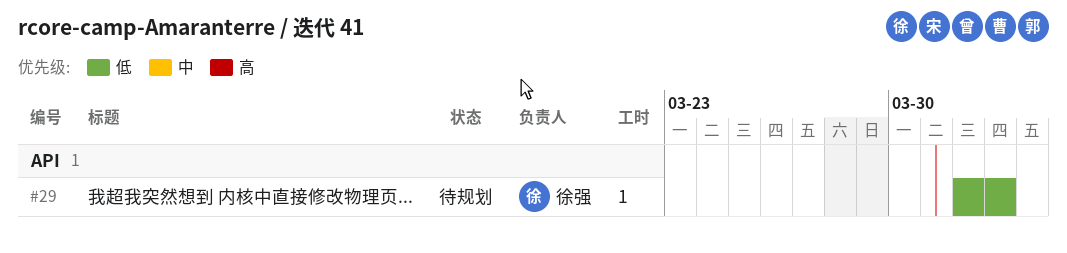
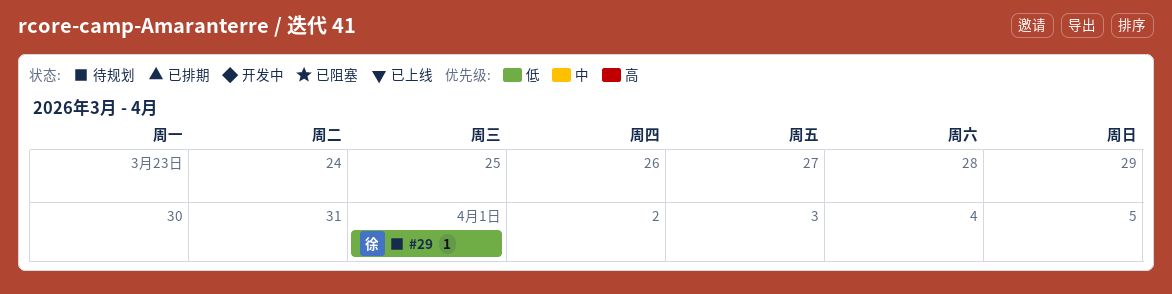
#29, due: Apr 2 -> Apr 1

